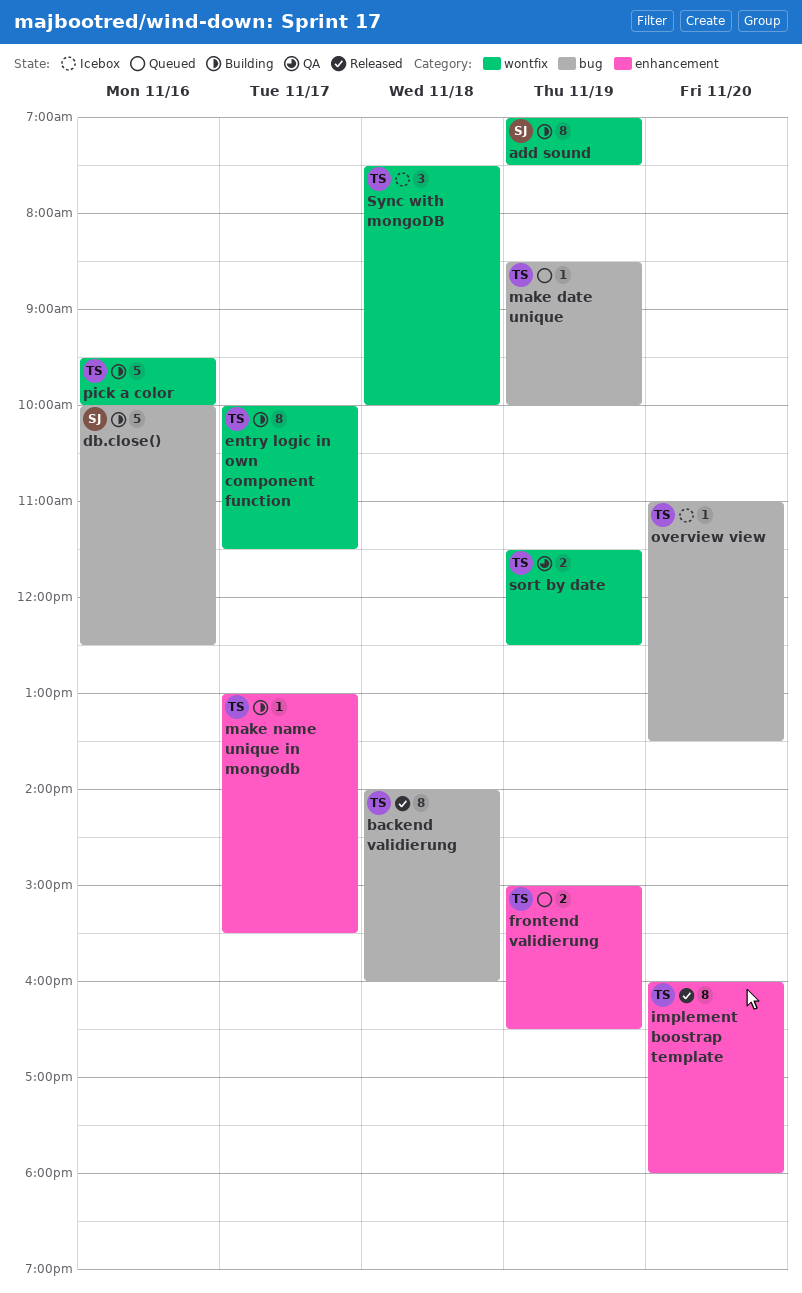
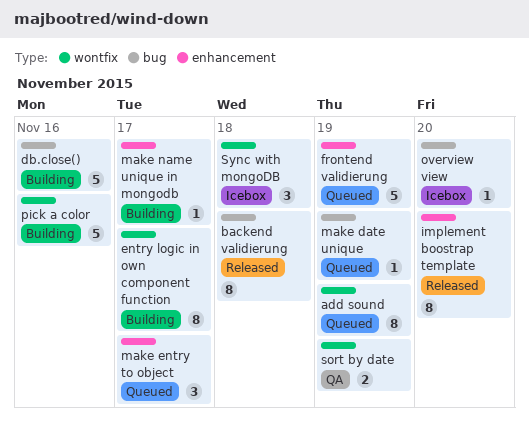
add sound, status: Building -> Queued
frontend validierung, estimate: 2 -> 5
make entry to object: none -> present

